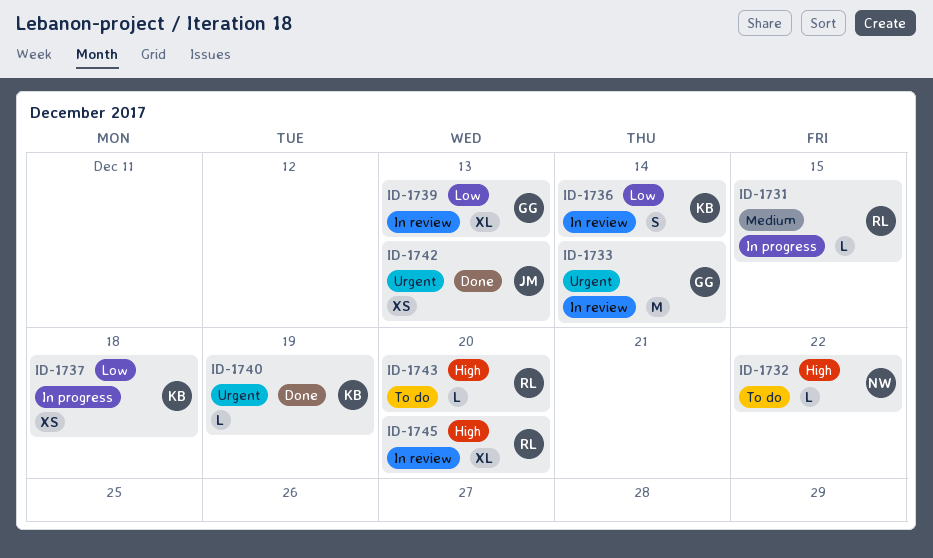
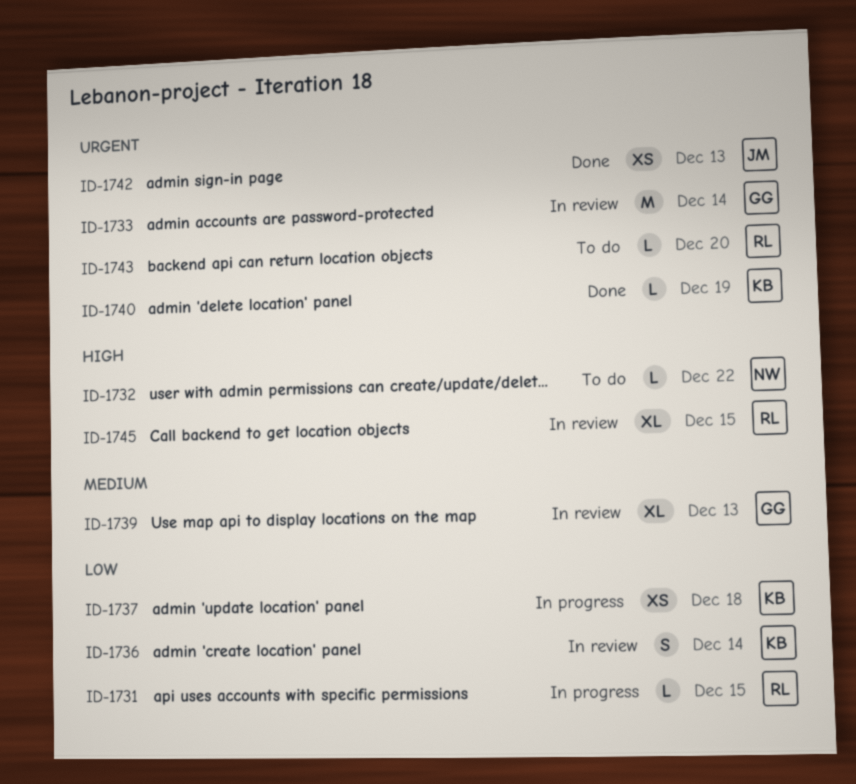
ID-1731, priority: Medium -> Low
ID-1739, priority: Low -> Medium
ID-1743, priority: High -> Urgent
ID-1745, due: Dec 20 -> Dec 15

